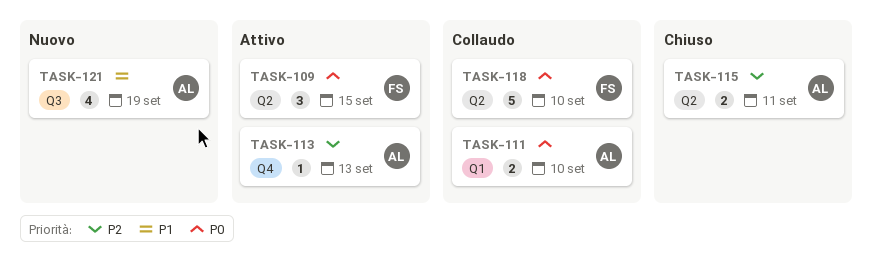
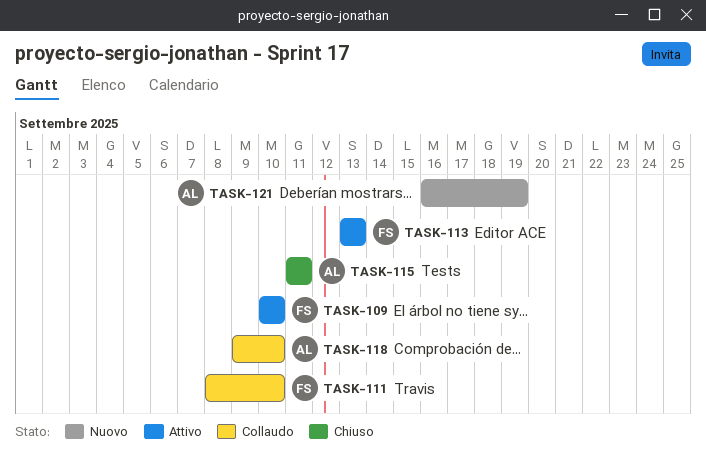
TASK-109, due: Sep 15 -> Sep 10
TASK-111, owner: AL -> FS
TASK-113, owner: AL -> FS
TASK-118, owner: FS -> AL

